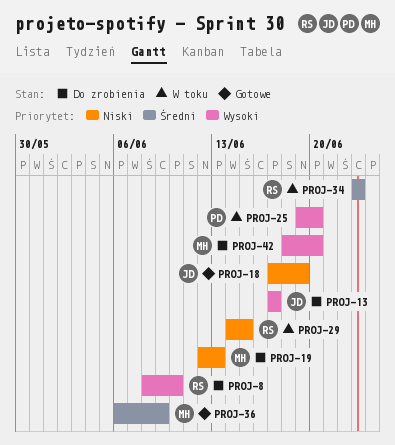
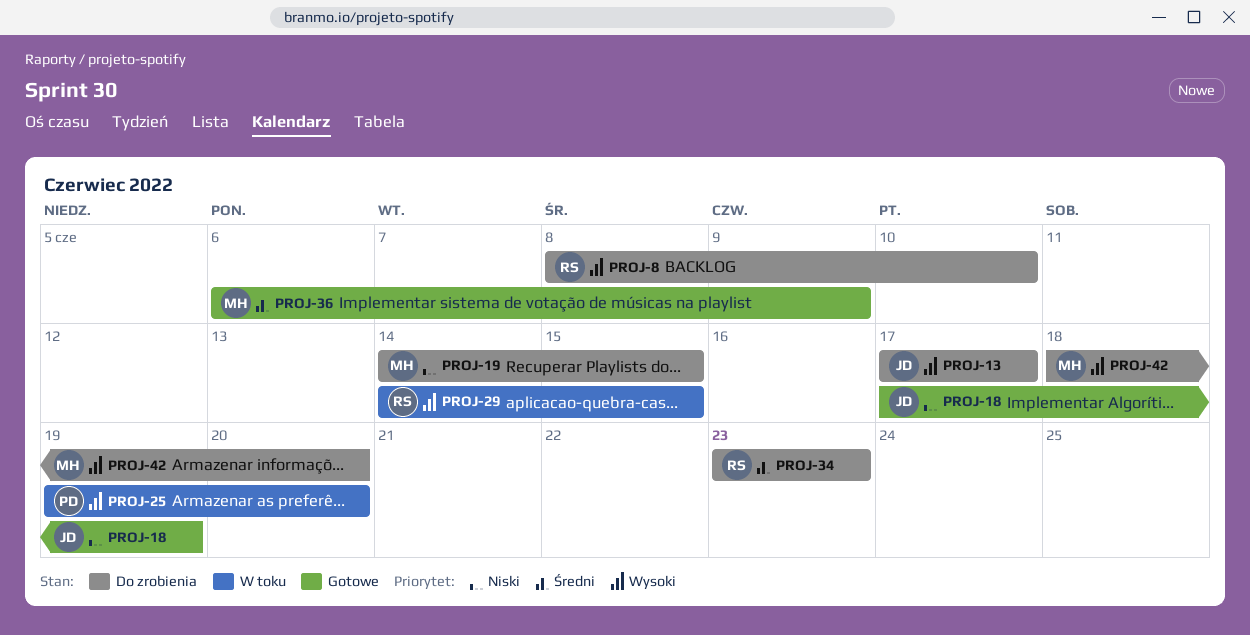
PROJ-19, start: Jun 12 -> Jun 14
PROJ-19, due: Jun 13 -> Jun 15
PROJ-29, priority: Niski -> Wysoki
PROJ-34, status: W toku -> Do zrobienia

